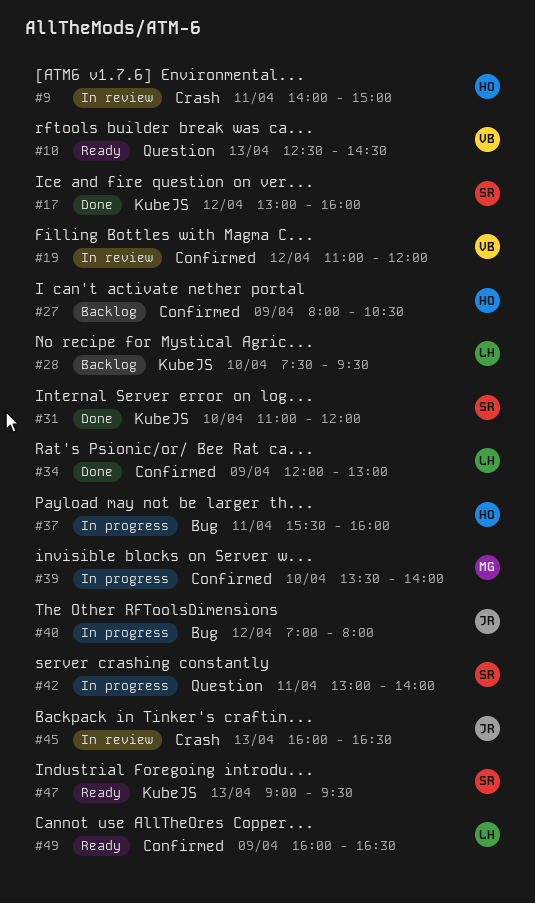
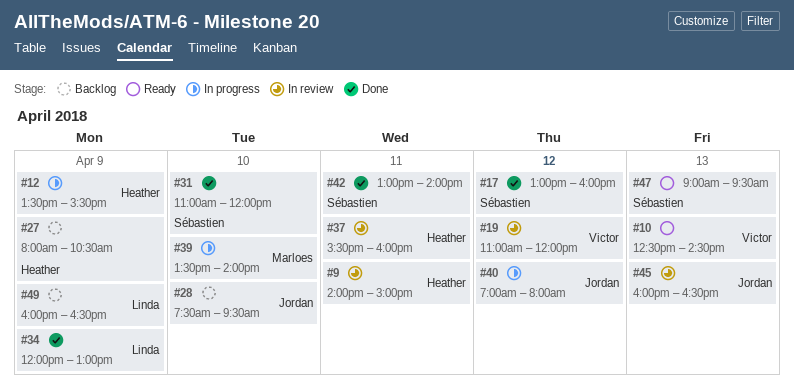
#12: none -> present
#28, owner: Linda -> Jordan
#37, status: In progress -> In review
#42, status: In progress -> Done
#49, status: Ready -> Backlog

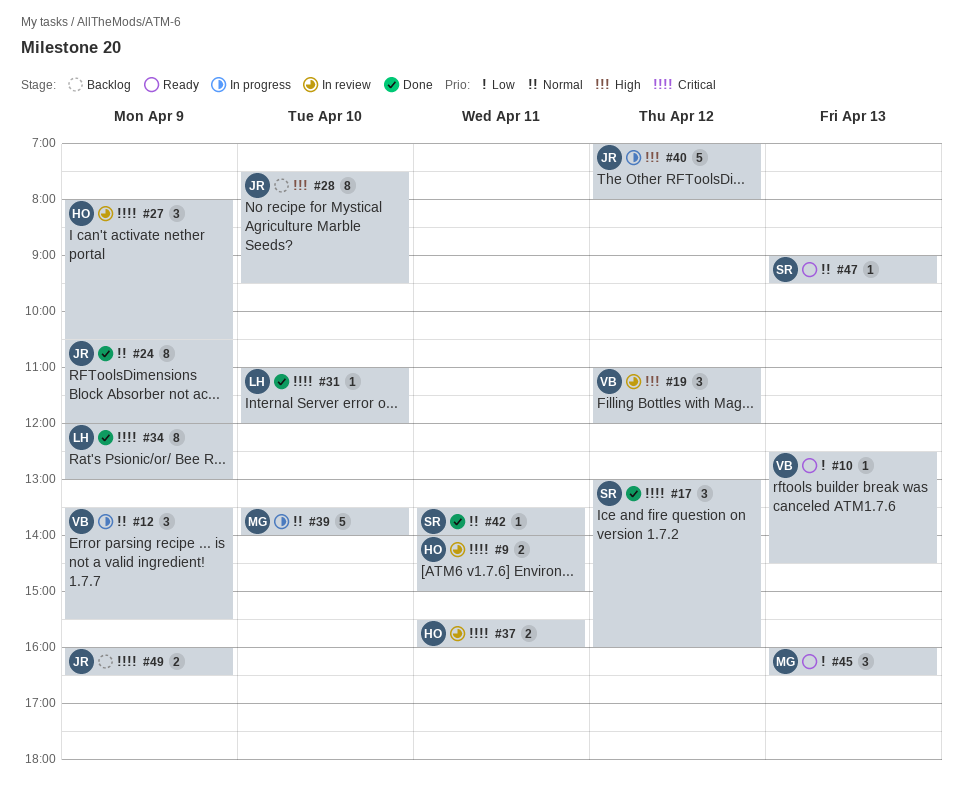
#12, owner: Heather -> Victor
#24: none -> present
#27, status: Backlog -> In review
#31, owner: Sébastien -> Linda
#42, begins: 13:00 -> 13:30
#45, status: In review -> Ready
#45, owner: Jordan -> Marloes
#49, owner: Linda -> Jordan

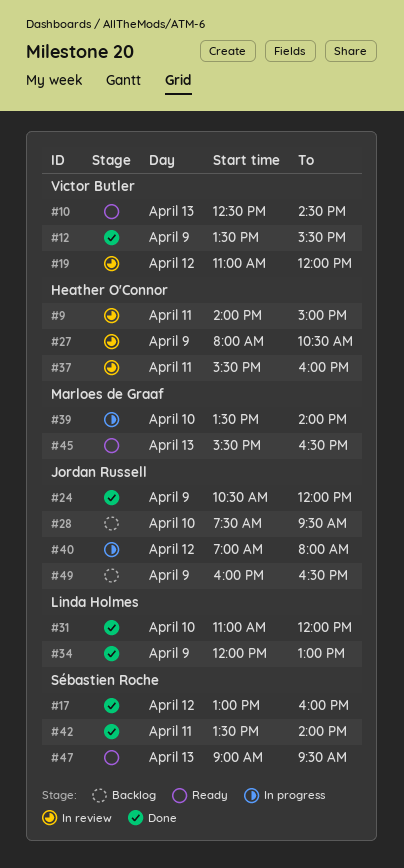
#12, status: In progress -> Done
#45, begins: 16:00 -> 15:30

